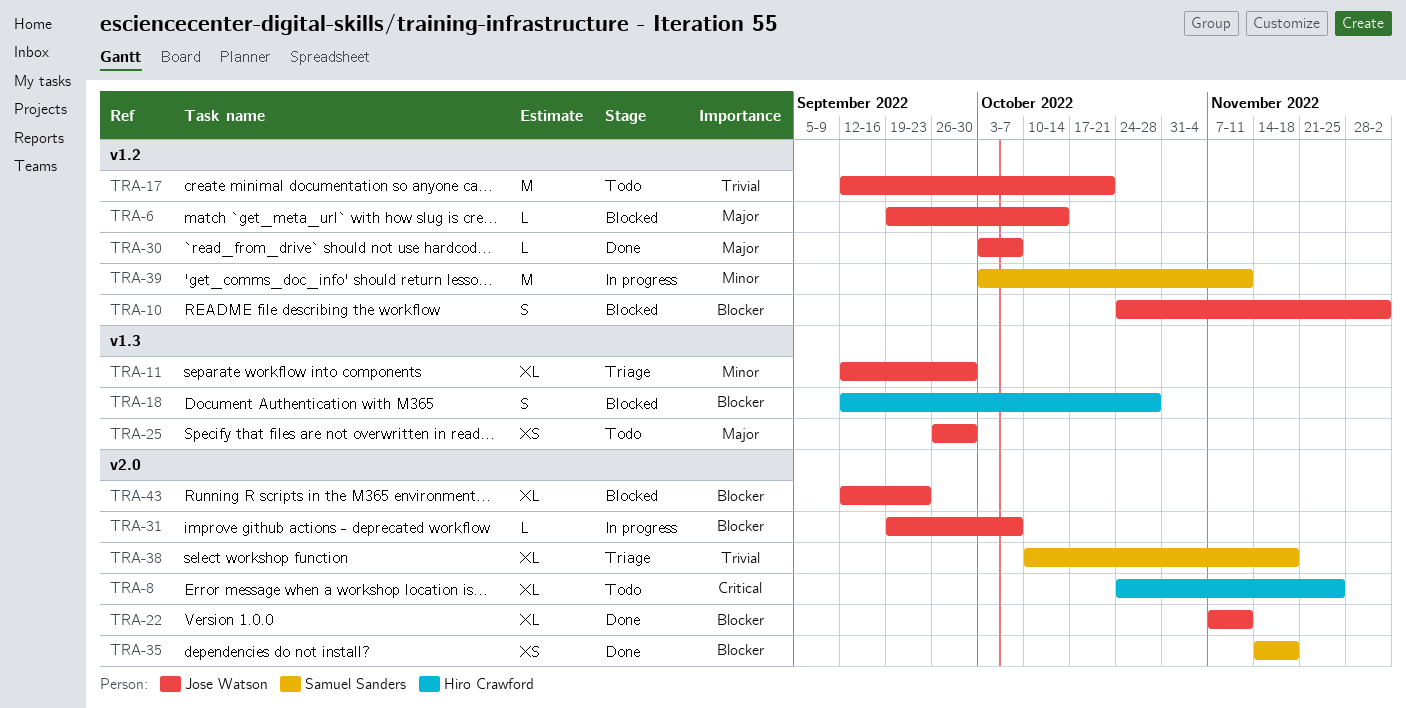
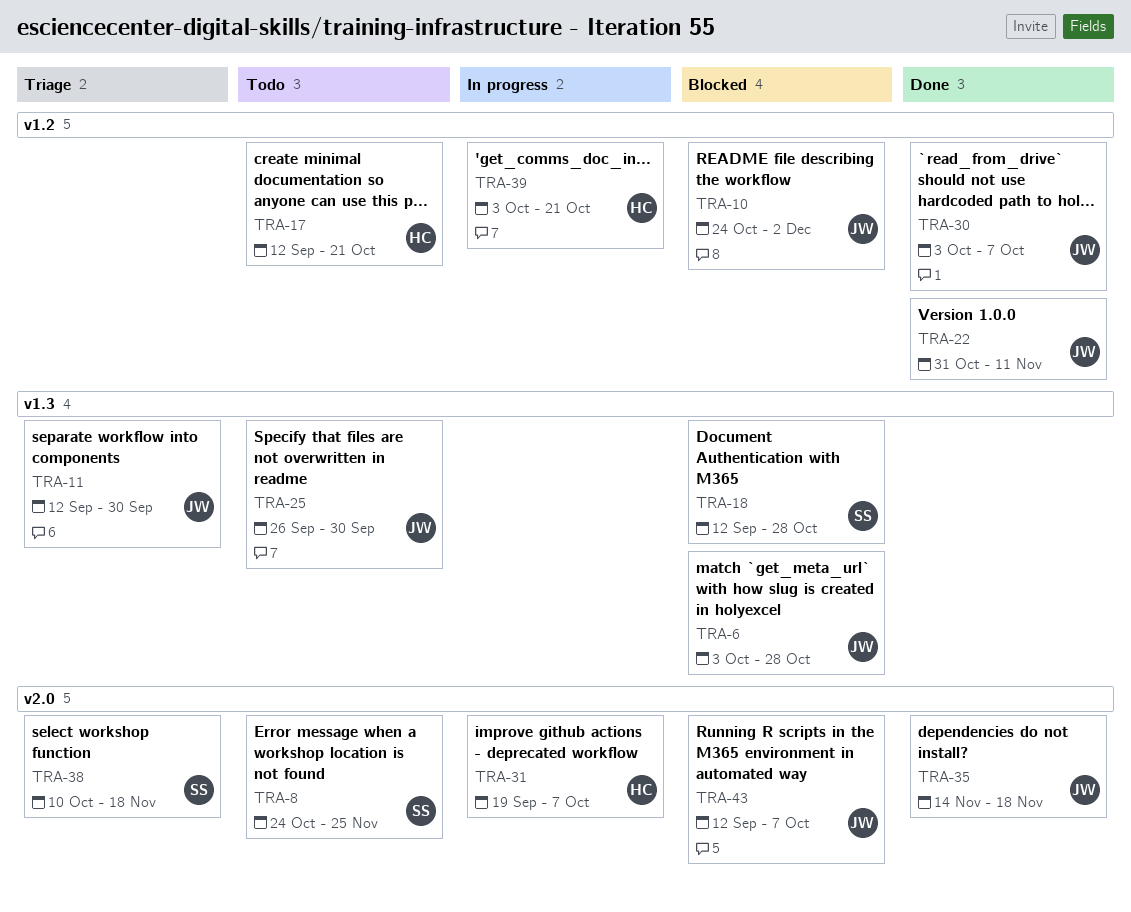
TRA-6, label: v1.2 -> v1.3
TRA-6, start: Sep 19 -> Oct 3
TRA-6, due: Oct 14 -> Oct 28
TRA-8, owner: Hiro Crawford -> Samuel Sanders
TRA-17, owner: Jose Watson -> Hiro Crawford
TRA-18, owner: Hiro Crawford -> Samuel Sanders
TRA-22, label: v2.0 -> v1.2
TRA-22, start: Nov 7 -> Oct 31
TRA-31, owner: Jose Watson -> Hiro Crawford
TRA-35, owner: Samuel Sanders -> Jose Watson
TRA-39, owner: Samuel Sanders -> Hiro Crawford
TRA-39, due: Nov 11 -> Oct 21
TRA-43, due: Sep 23 -> Oct 7

